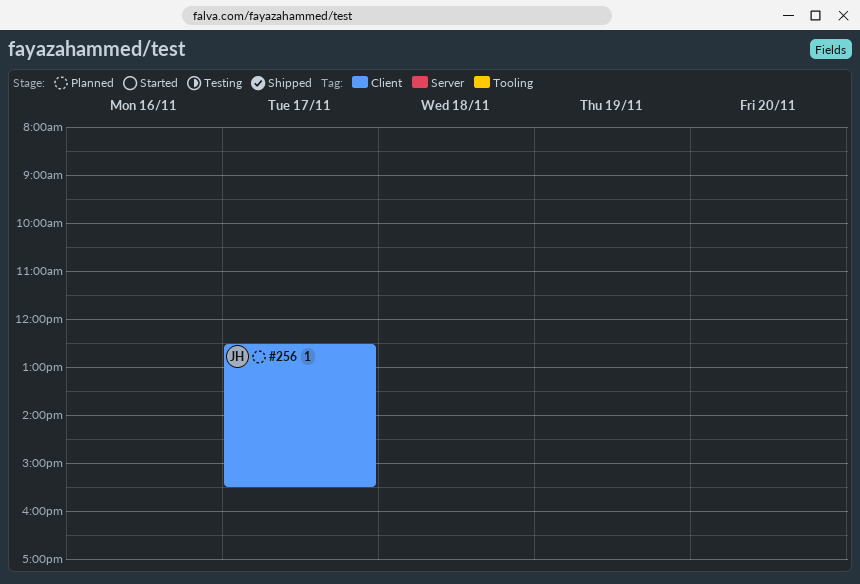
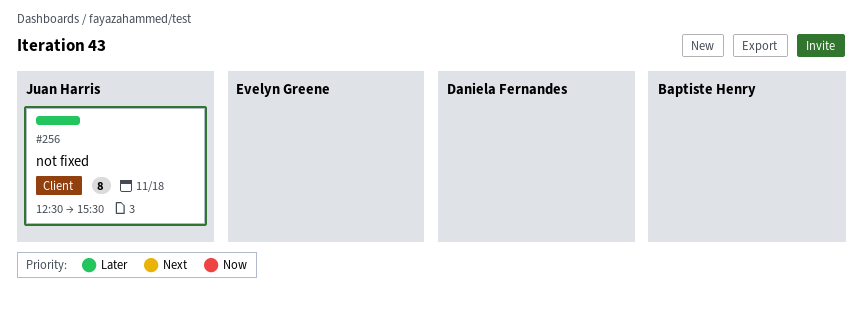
#256, estimate: 1 -> 8
#256, day: Nov 17 -> Nov 18

